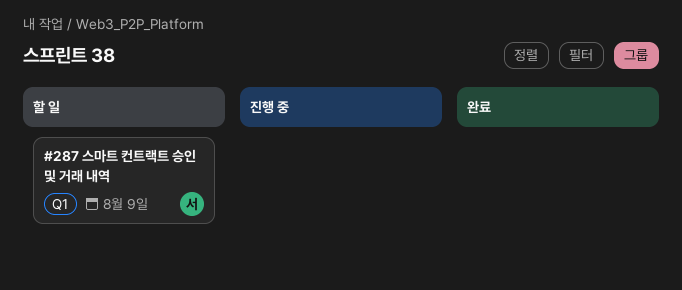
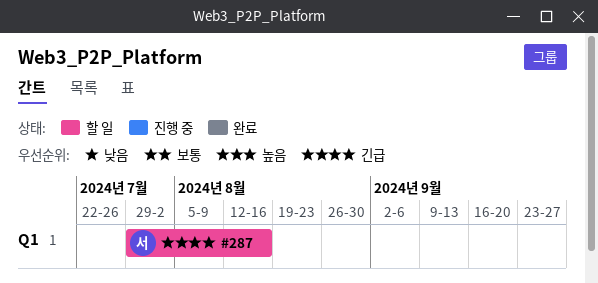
#287, due: Aug 9 -> Aug 16

